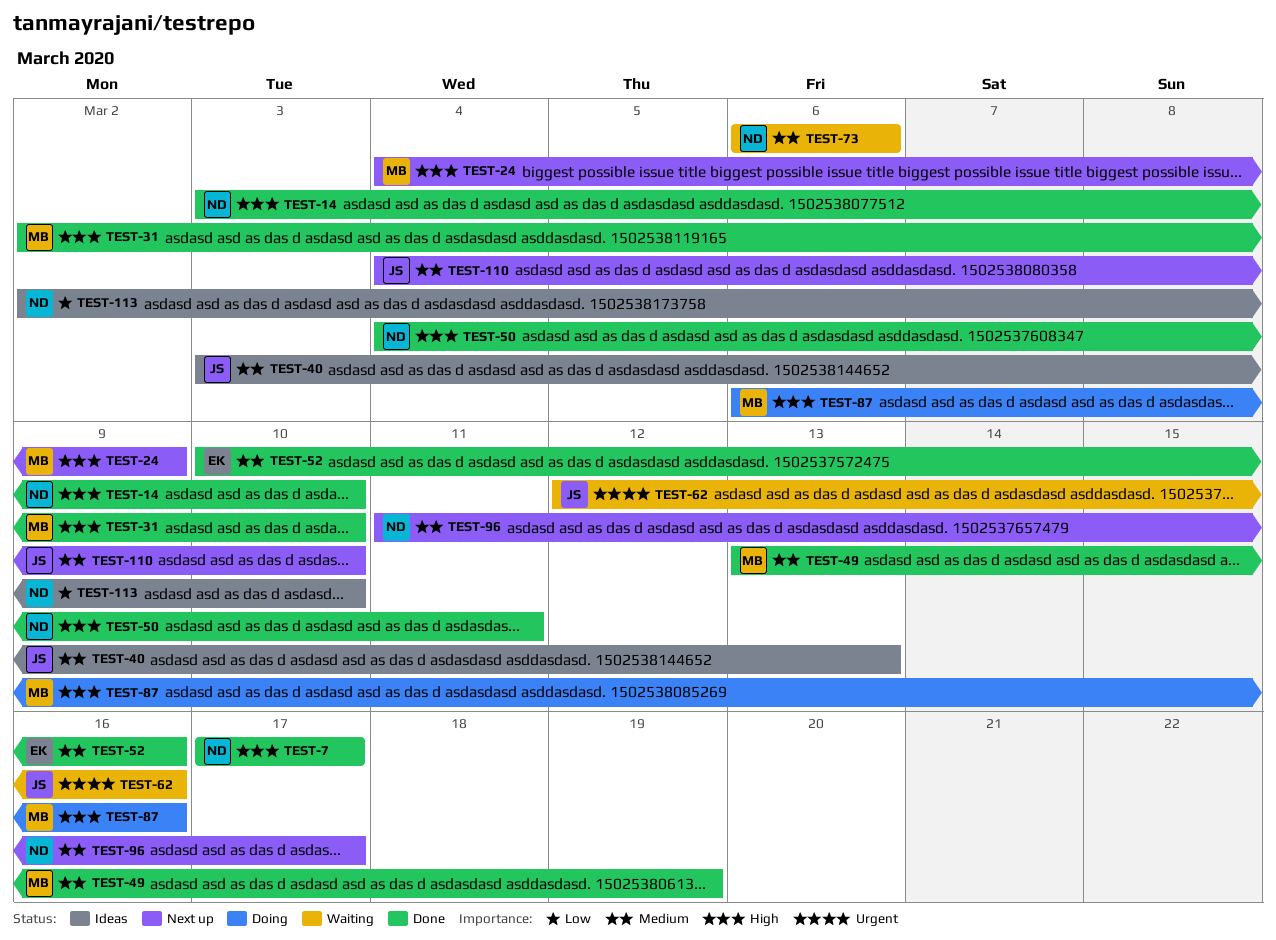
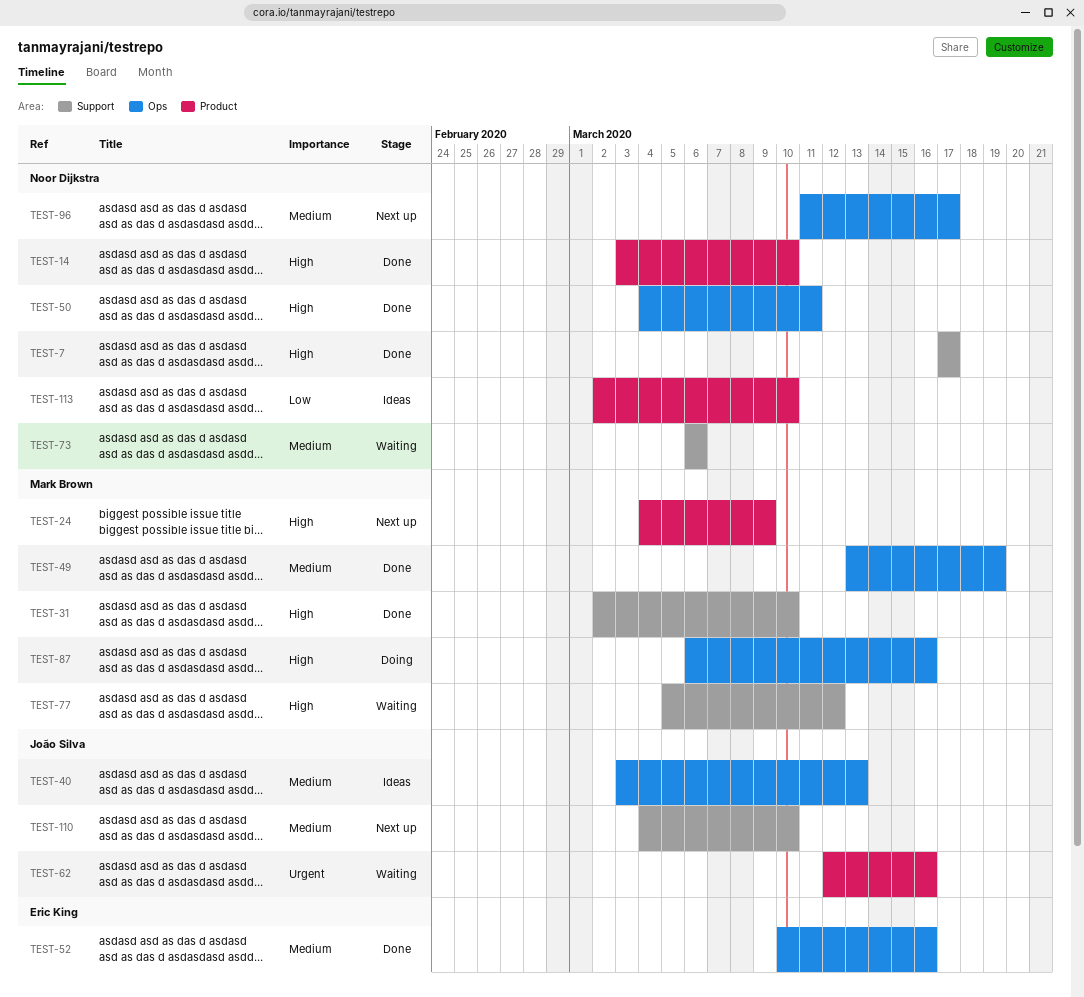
TEST-77: none -> present

